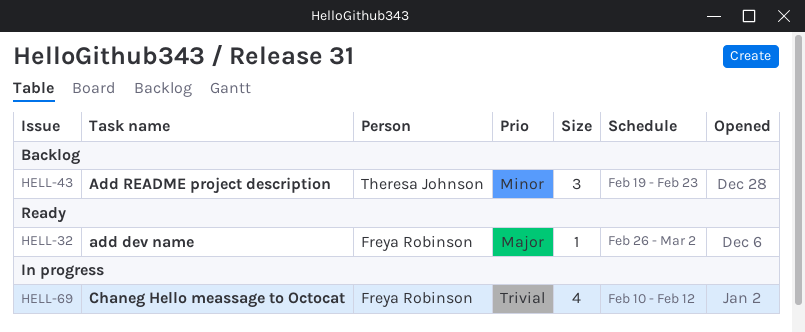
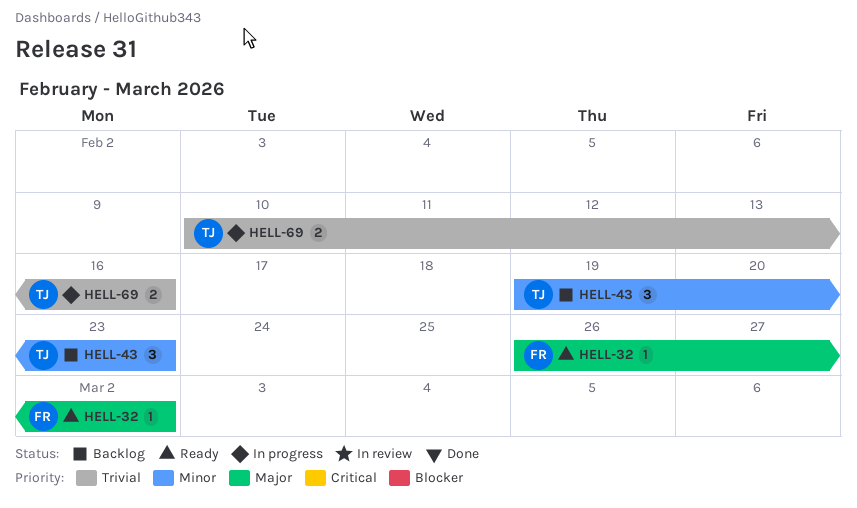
HELL-69, owner: Freya Robinson -> Theresa Johnson
HELL-69, estimate: 4 -> 2
HELL-69, due: Feb 12 -> Feb 16

